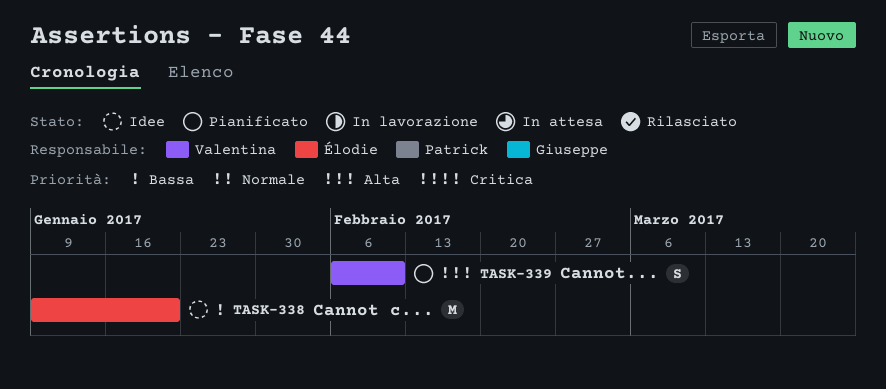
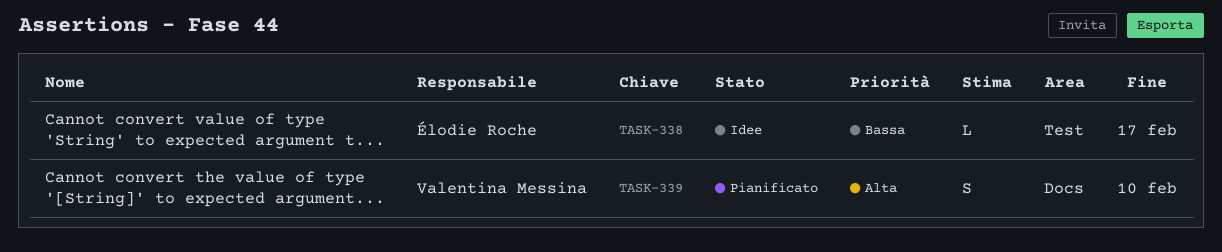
TASK-338, estimate: M -> L
TASK-338, due: Jan 20 -> Feb 17

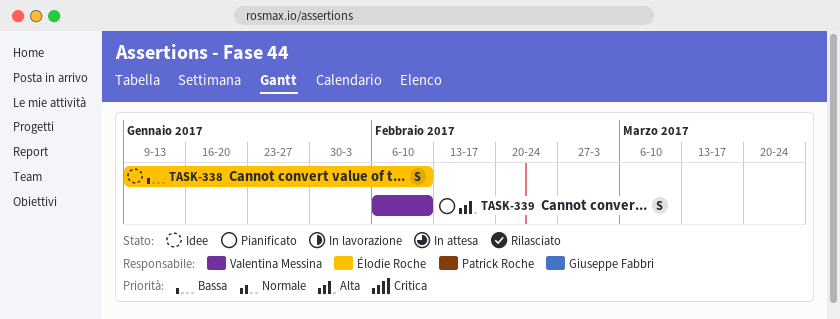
TASK-338, estimate: L -> S
TASK-338, due: Feb 17 -> Feb 10

